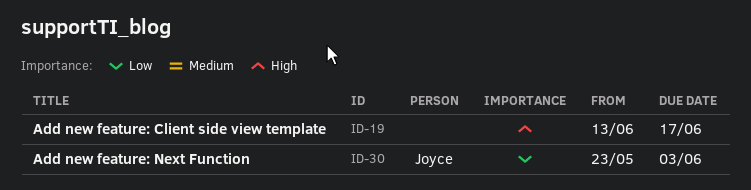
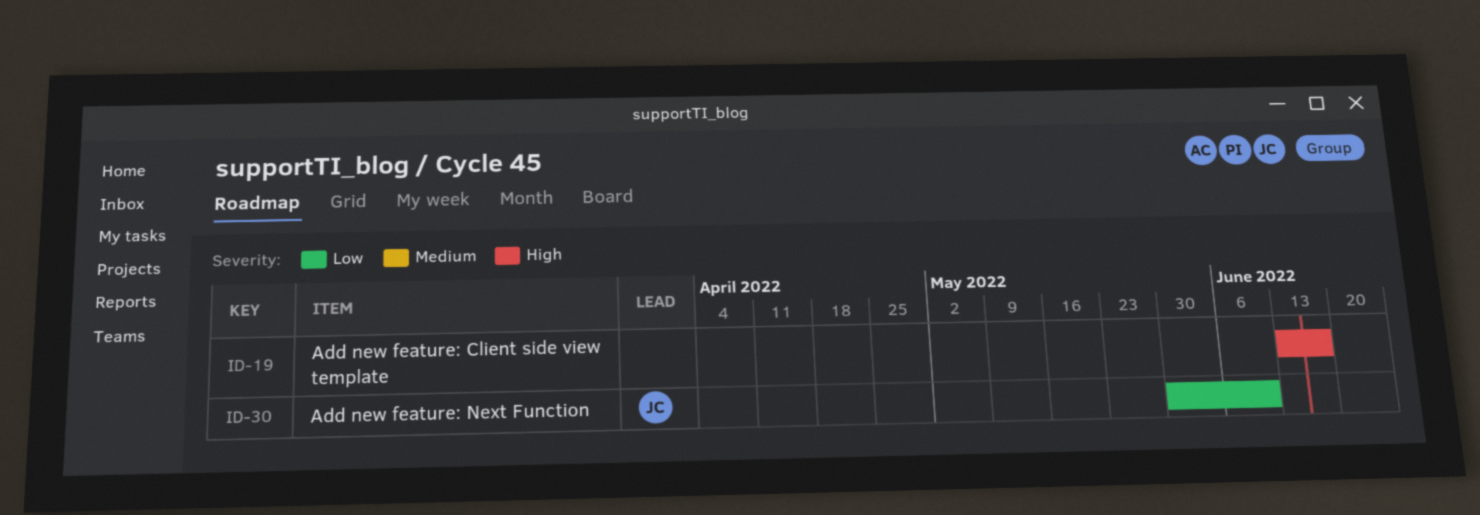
ID-30, start: May 23 -> May 30
ID-30, due: Jun 3 -> Jun 10

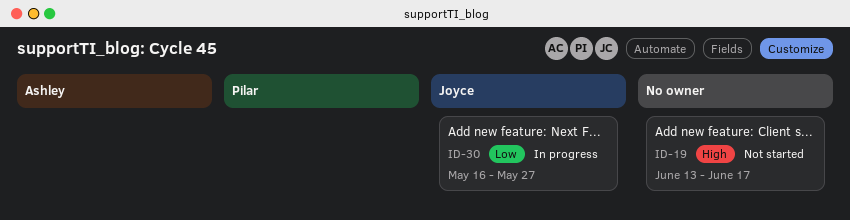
ID-30, start: May 30 -> May 16
ID-30, due: Jun 10 -> May 27

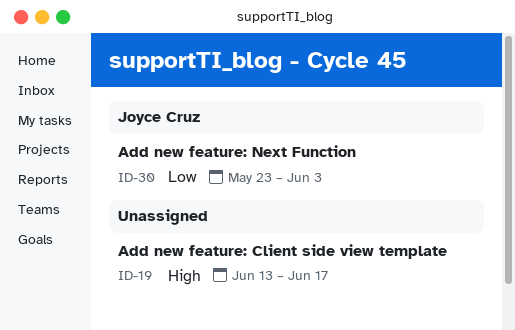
ID-30, start: May 16 -> May 23
ID-30, due: May 27 -> Jun 3

